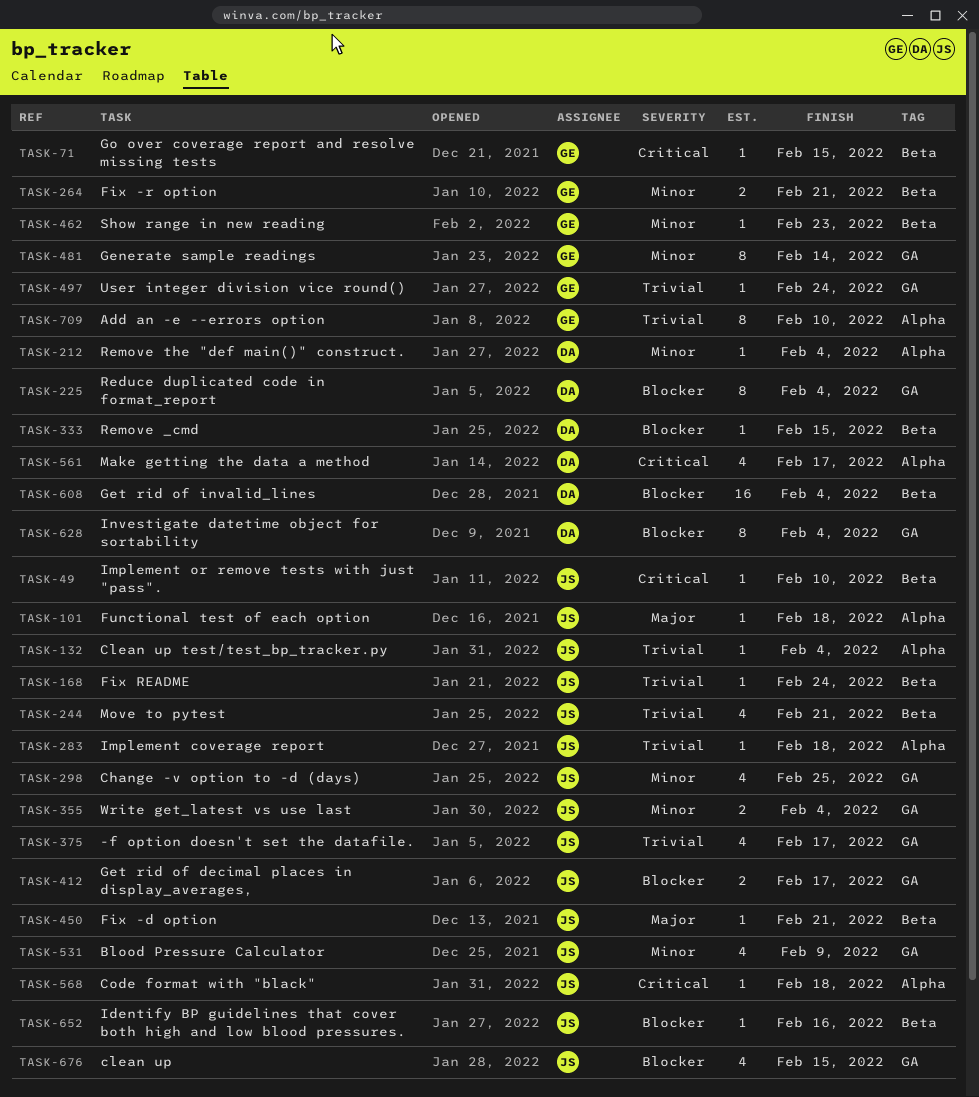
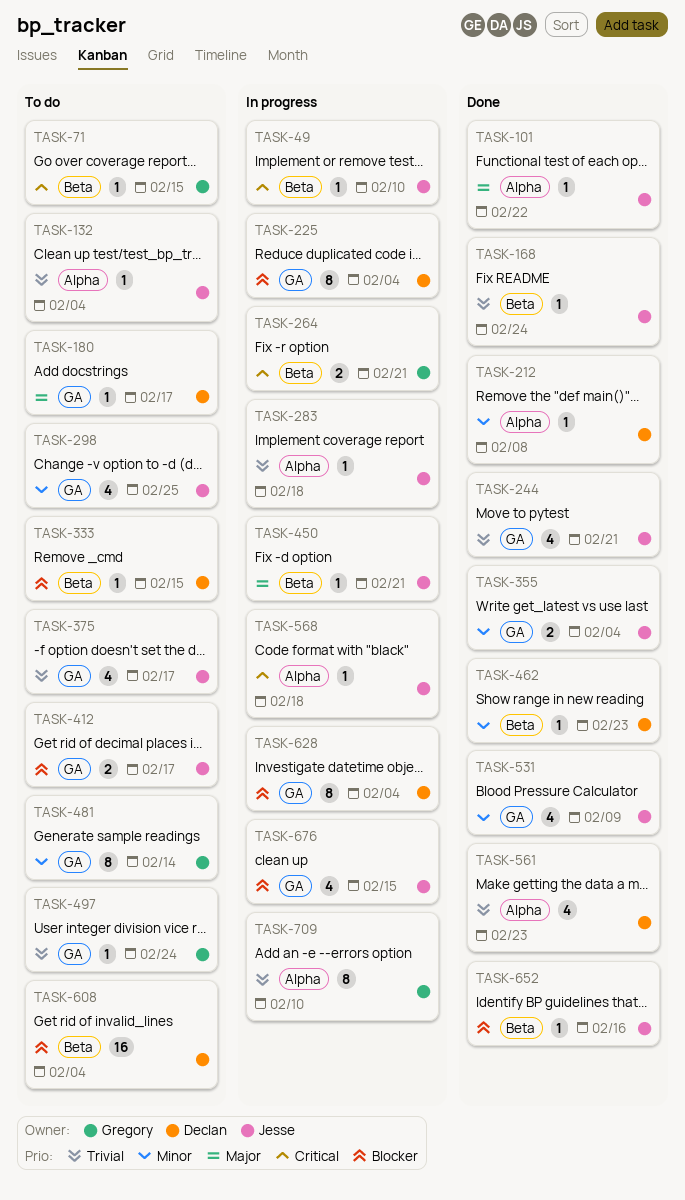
TASK-101, due: Feb 18 -> Feb 22
TASK-180: none -> present
TASK-212, due: Feb 4 -> Feb 8
TASK-244, label: Beta -> GA
TASK-264, priority: Minor -> Critical
TASK-462, owner: Gregory -> Declan
TASK-561, priority: Critical -> Trivial
TASK-561, due: Feb 17 -> Feb 23

